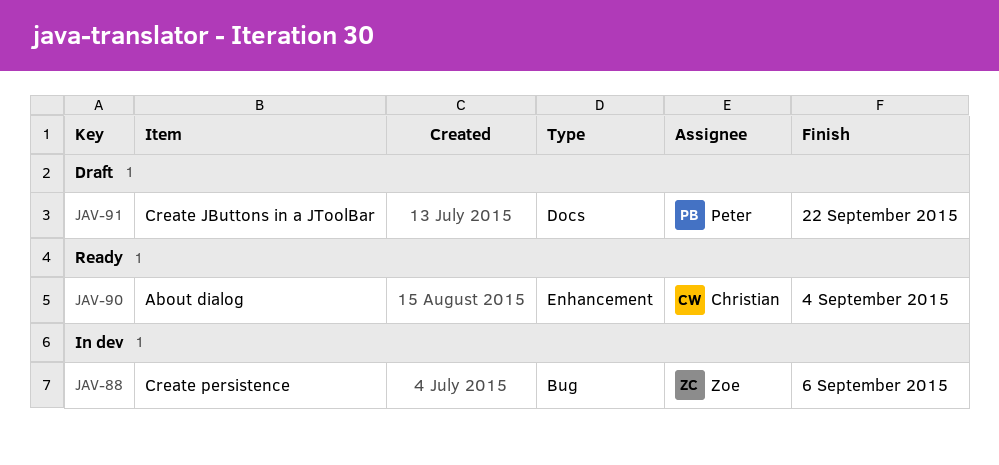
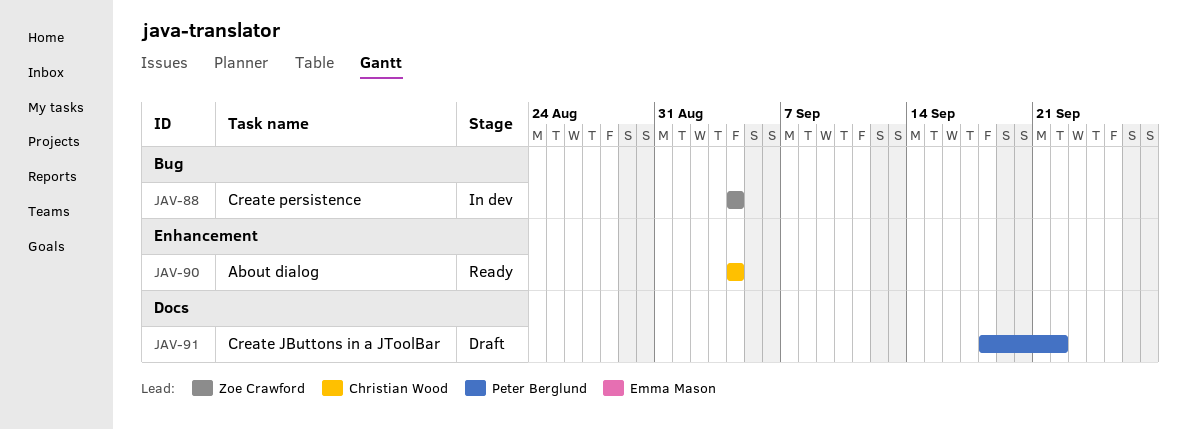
JAV-88, due: Sep 6 -> Sep 4

